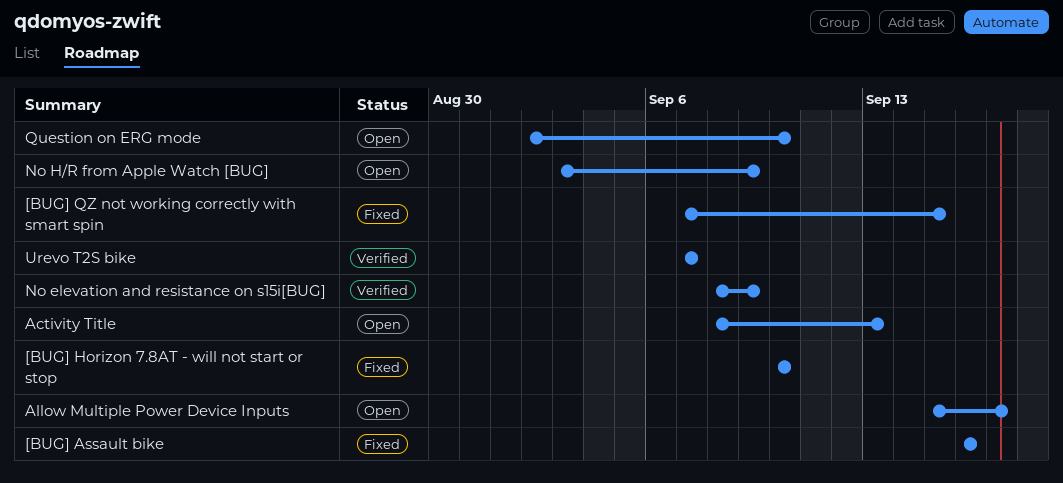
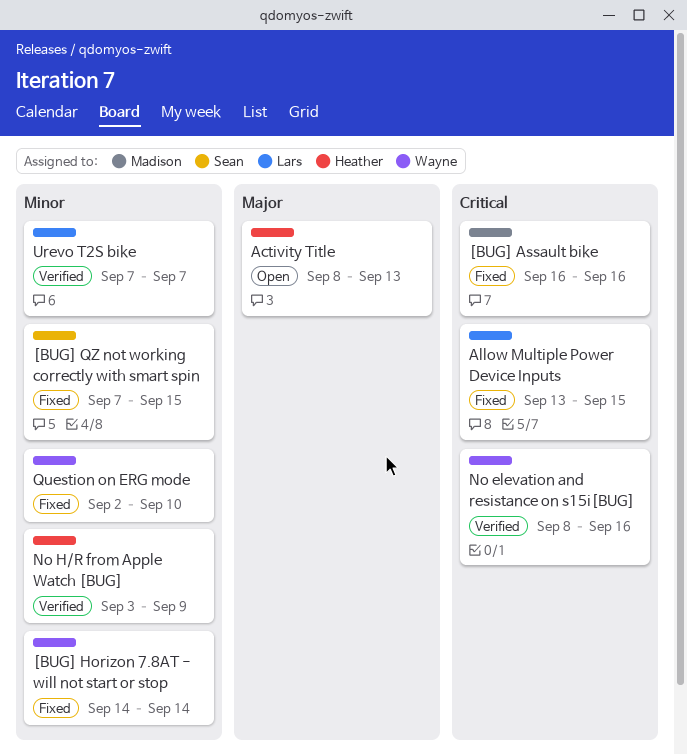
[BUG] Horizon 7.8AT - will not start or stop, start: Sep 10 -> Sep 14
[BUG] Horizon 7.8AT - will not start or stop, due: Sep 10 -> Sep 14
Allow Multiple Power Device Inputs, status: Open -> Fixed
Allow Multiple Power Device Inputs, start: Sep 15 -> Sep 13
Allow Multiple Power Device Inputs, due: Sep 17 -> Sep 15
No elevation and resistance on s15i[BUG], due: Sep 9 -> Sep 16
No H/R from Apple Watch [BUG], status: Open -> Verified
Question on ERG mode, status: Open -> Fixed

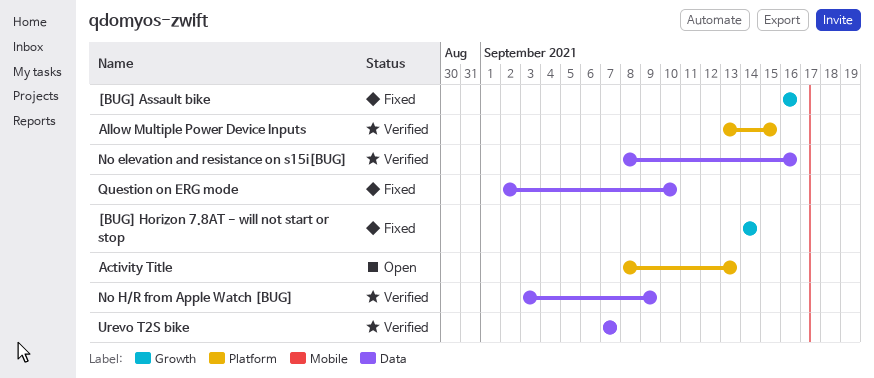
[BUG] QZ not working correctly with smart spin: present -> none
Allow Multiple Power Device Inputs, status: Fixed -> Verified

